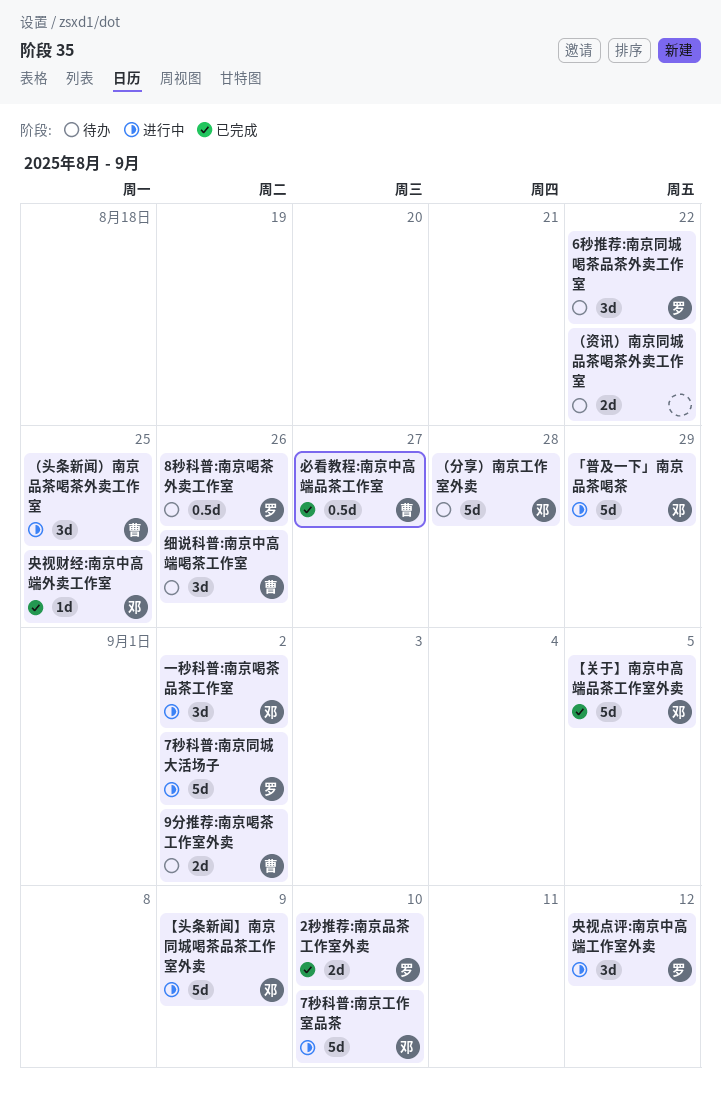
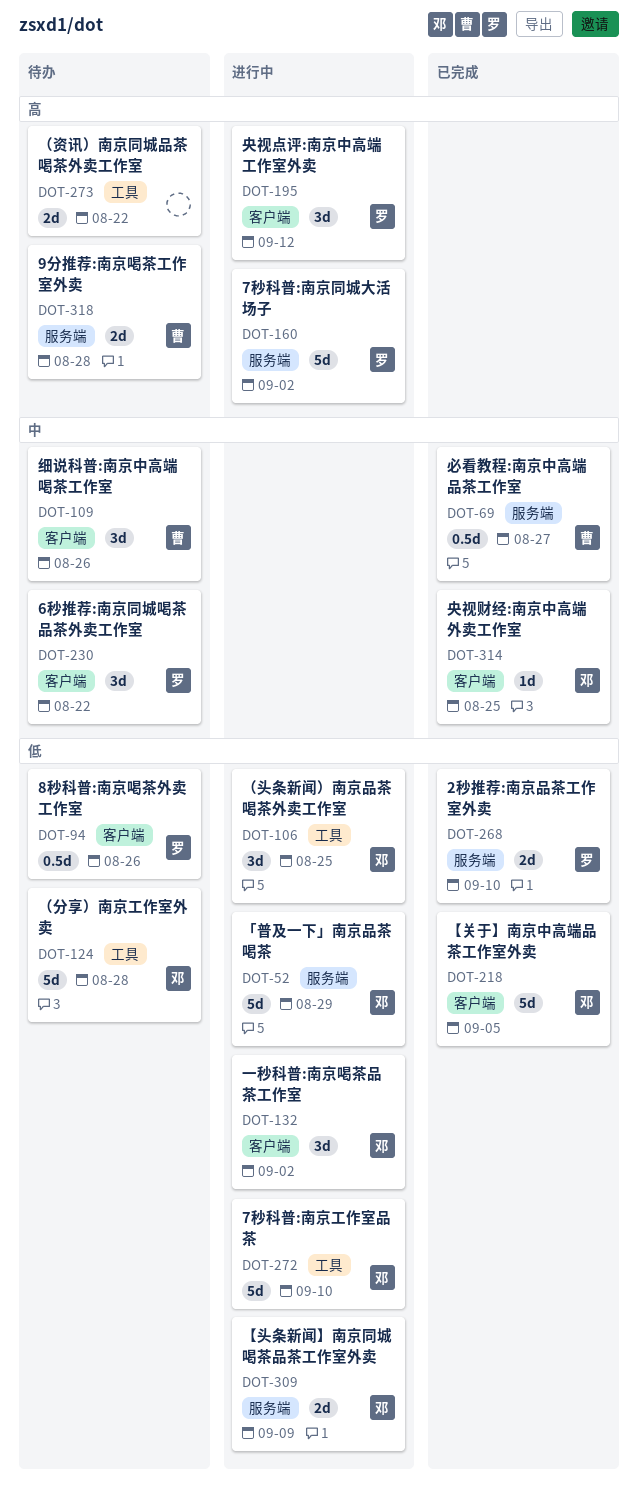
9分推荐:南京喝茶工作室外卖, due: Sep 2 -> Aug 28
【头条新闻】南京同城喝茶品茶工作室外卖, estimate: 5d -> 2d
（头条新闻）南京品茶喝茶外卖工作室, owner: 曹 -> 邓

